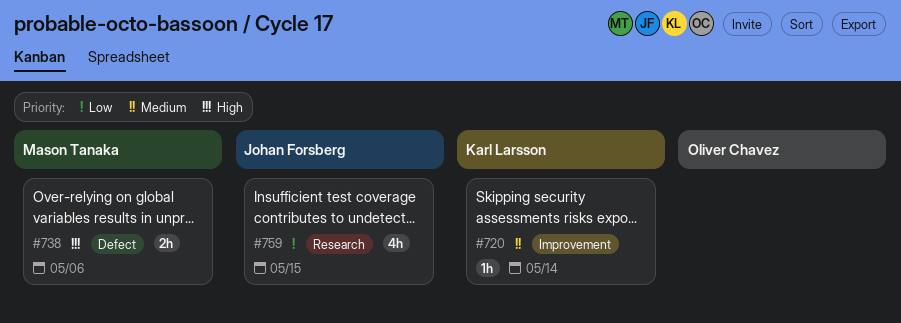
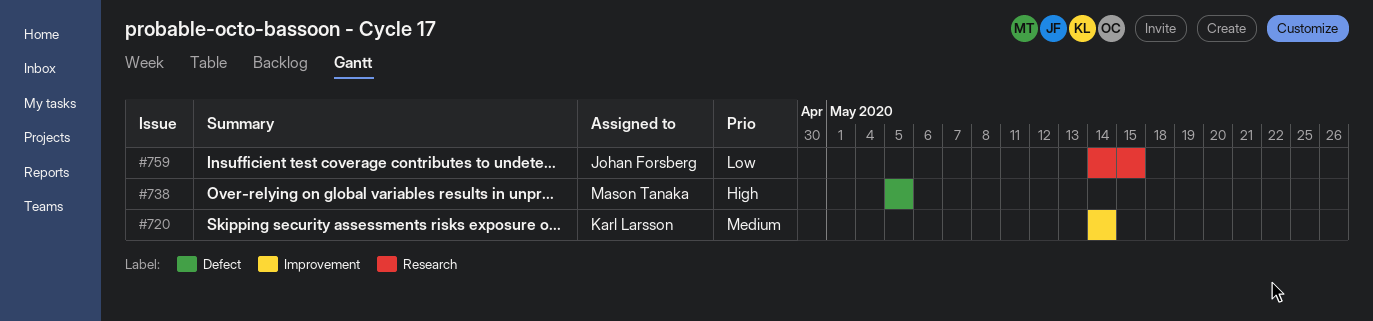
#738, due: May 6 -> May 5

